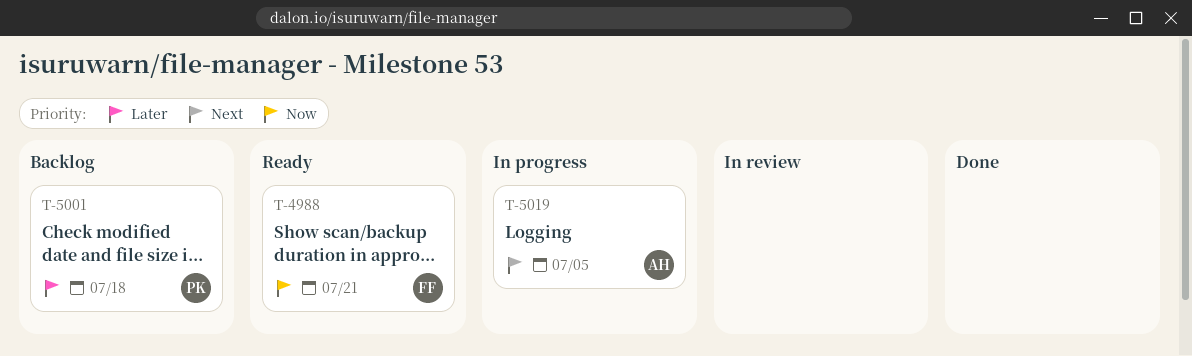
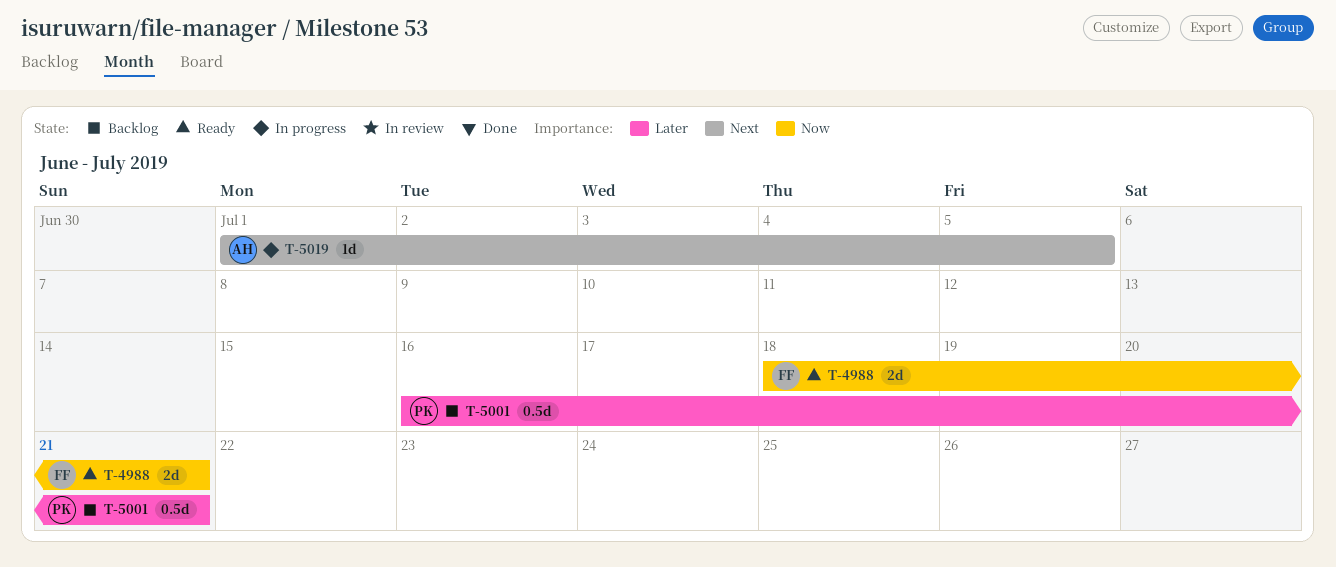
T-5001, due: Jul 18 -> Jul 21

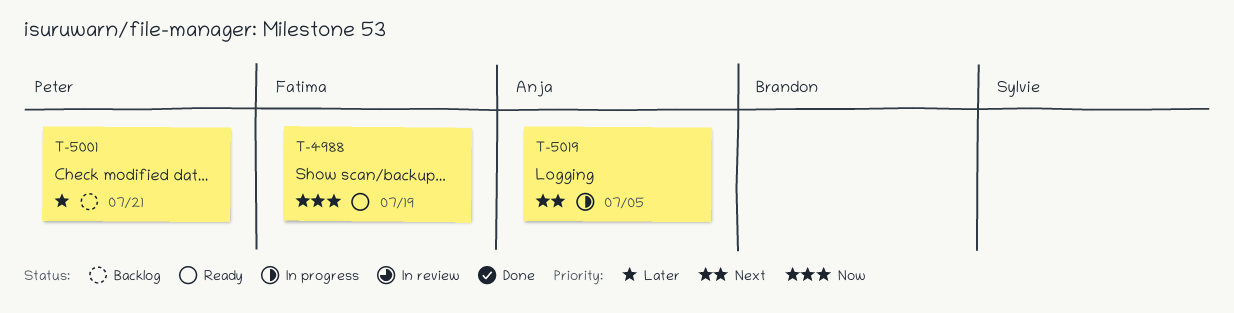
T-4988, due: Jul 21 -> Jul 19

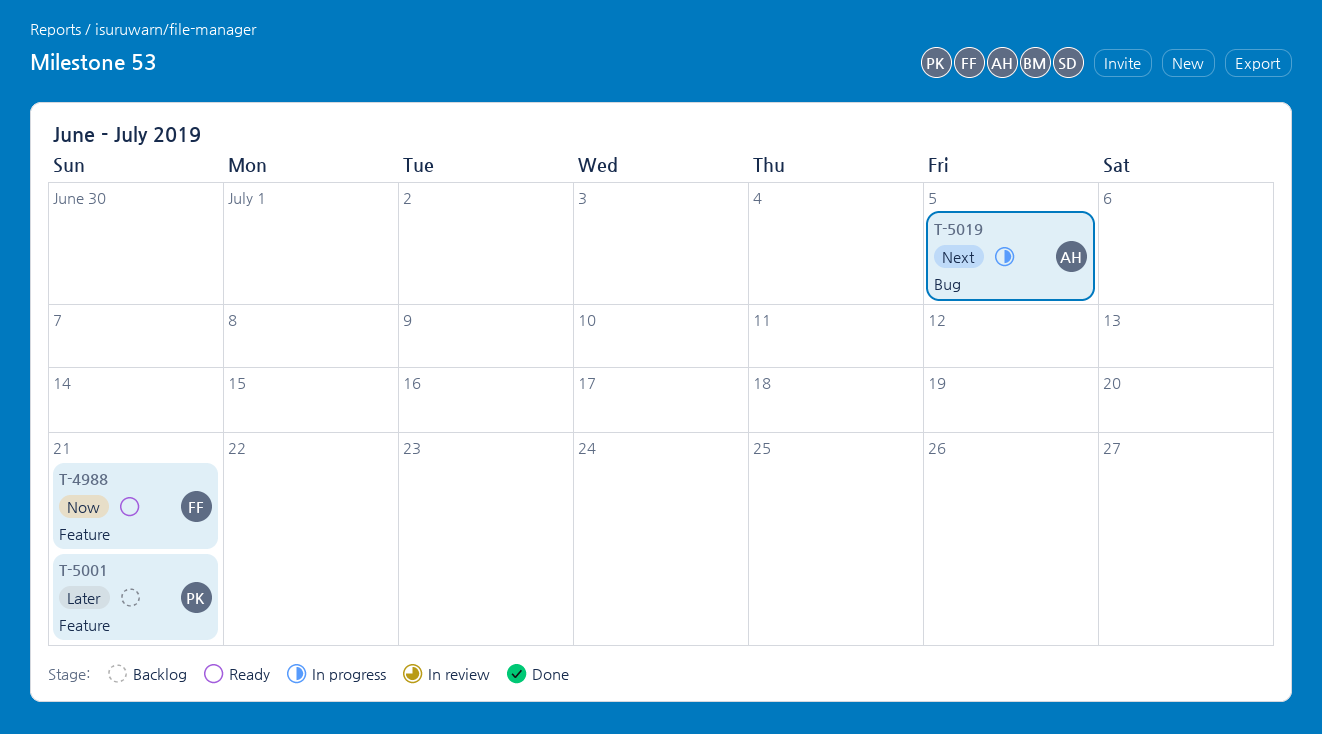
T-4988, due: Jul 19 -> Jul 21

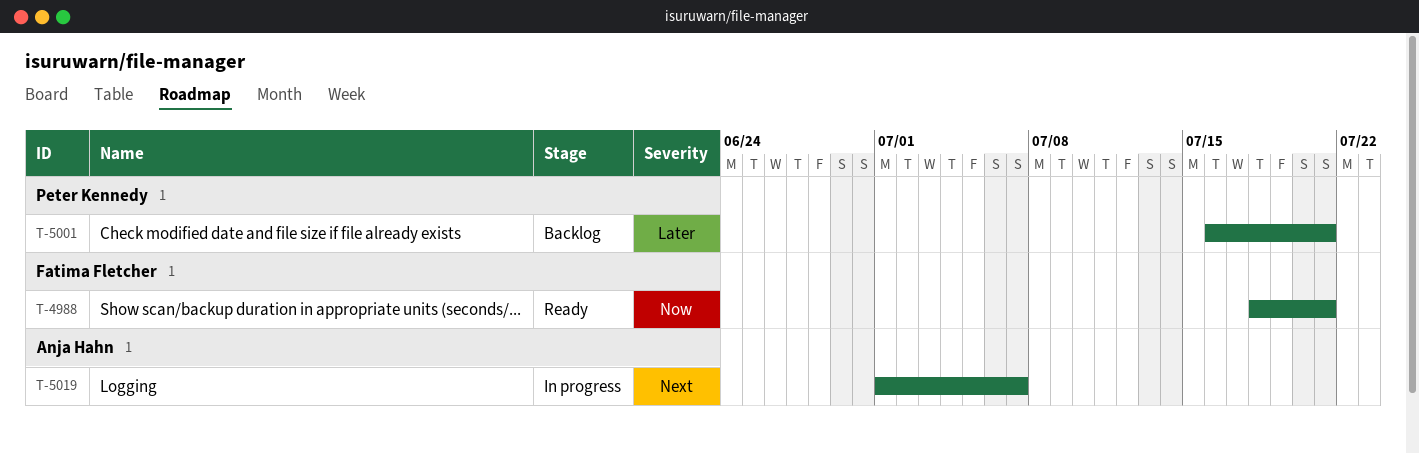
T-5019, due: Jul 5 -> Jul 7

